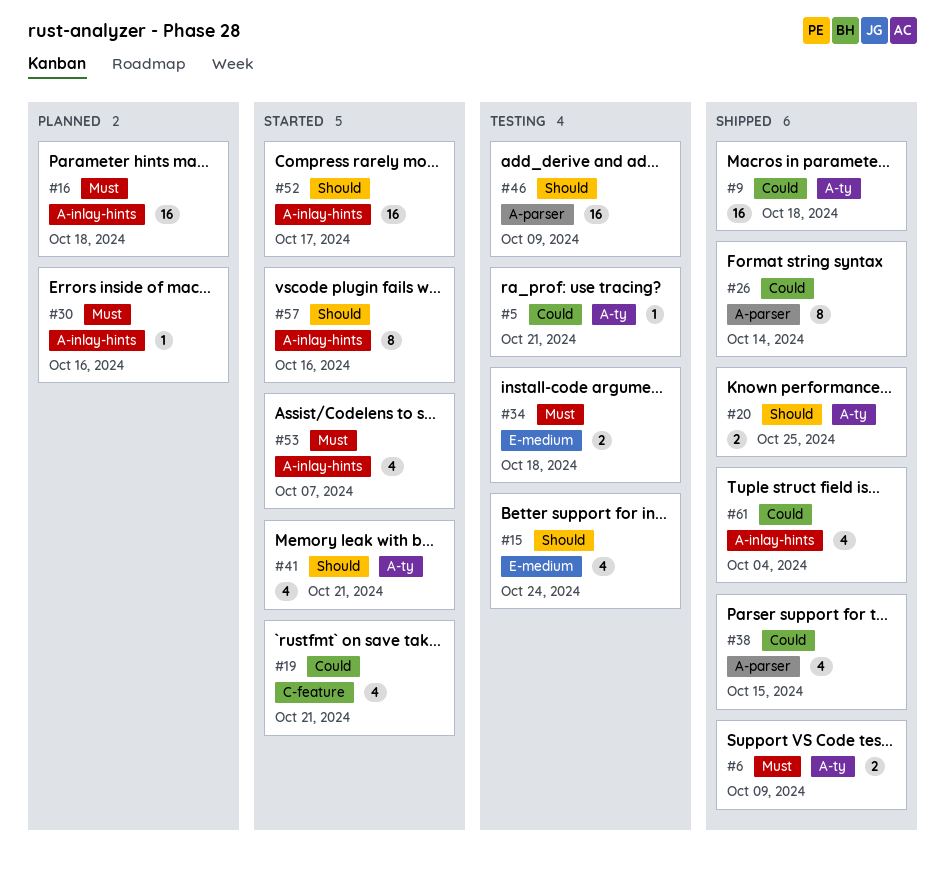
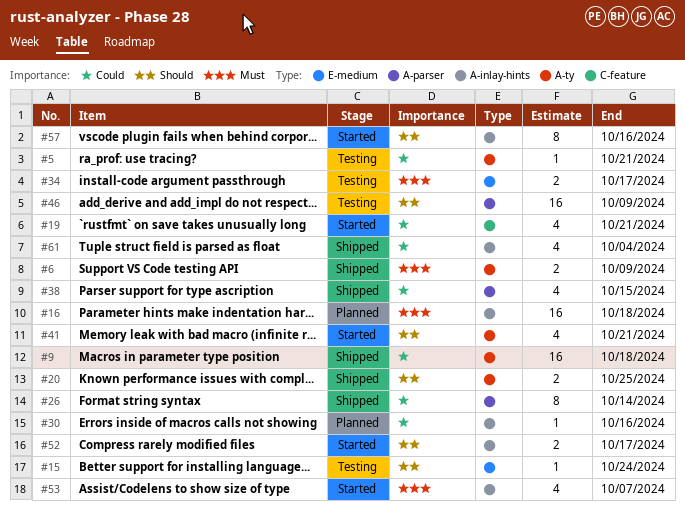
#15, estimate: 4 -> 1
#30, priority: Must -> Could
#34, due: Oct 18 -> Oct 17
#52, estimate: 16 -> 2

